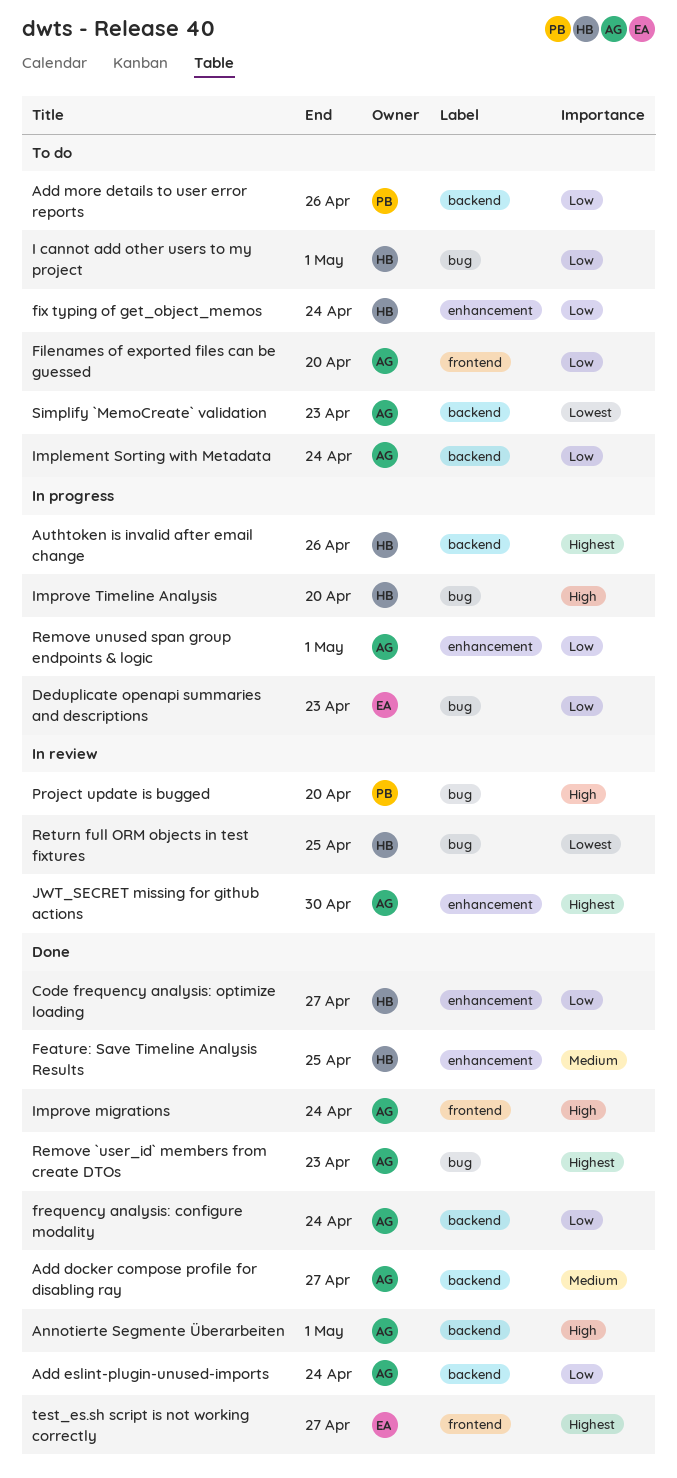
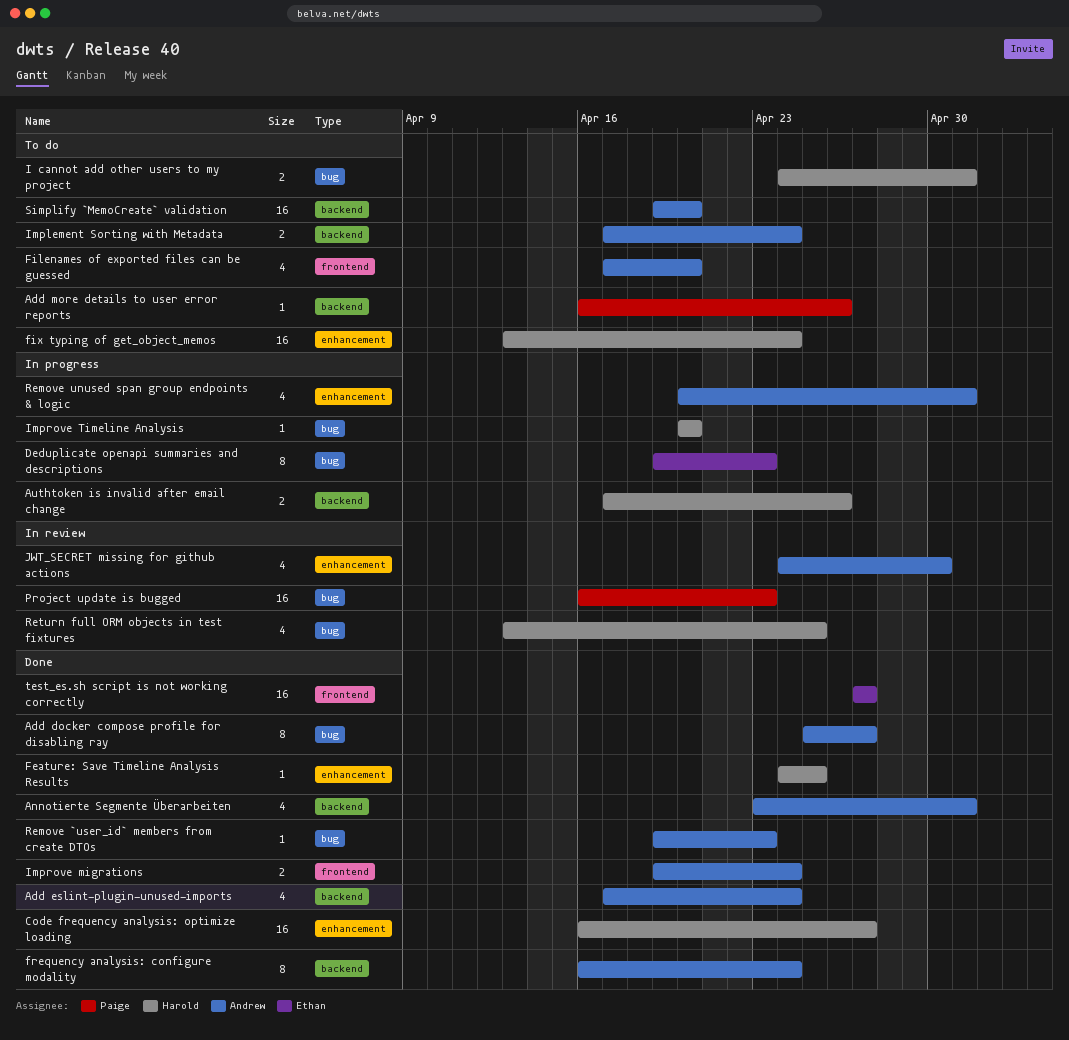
Add docker compose profile for disabling ray, label: backend -> bug
Project update is bugged, due: Apr 20 -> Apr 23
Simplify `MemoCreate` validation, due: Apr 23 -> Apr 20

